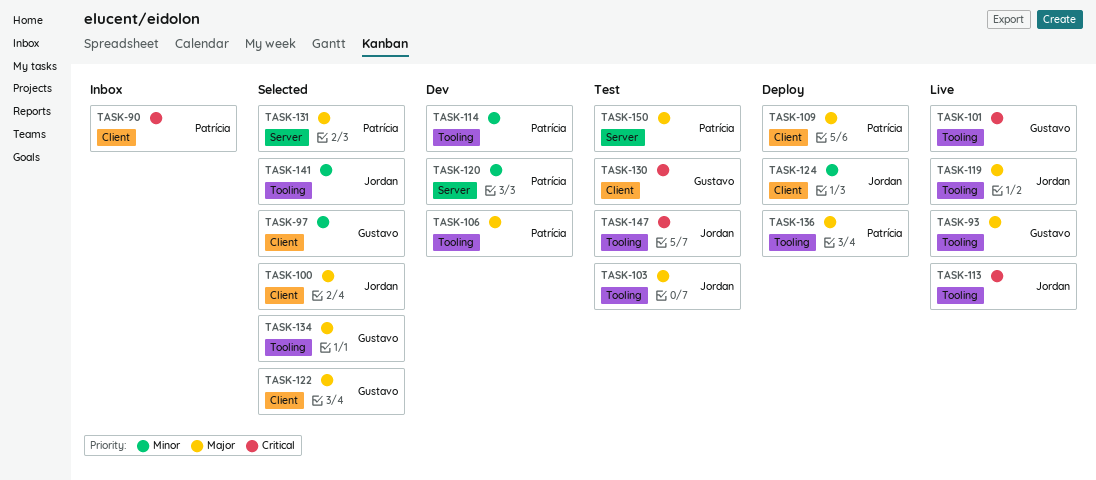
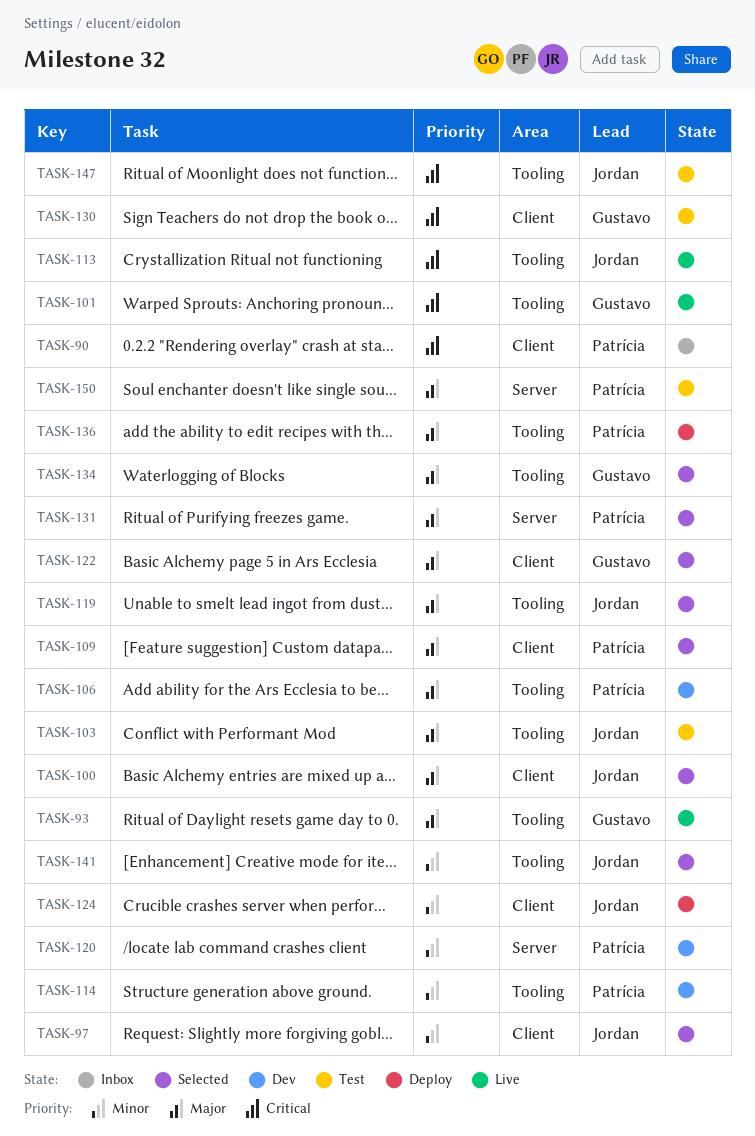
TASK-97, owner: Gustavo -> Jordan
TASK-109, status: Deploy -> Selected
TASK-119, status: Live -> Selected

